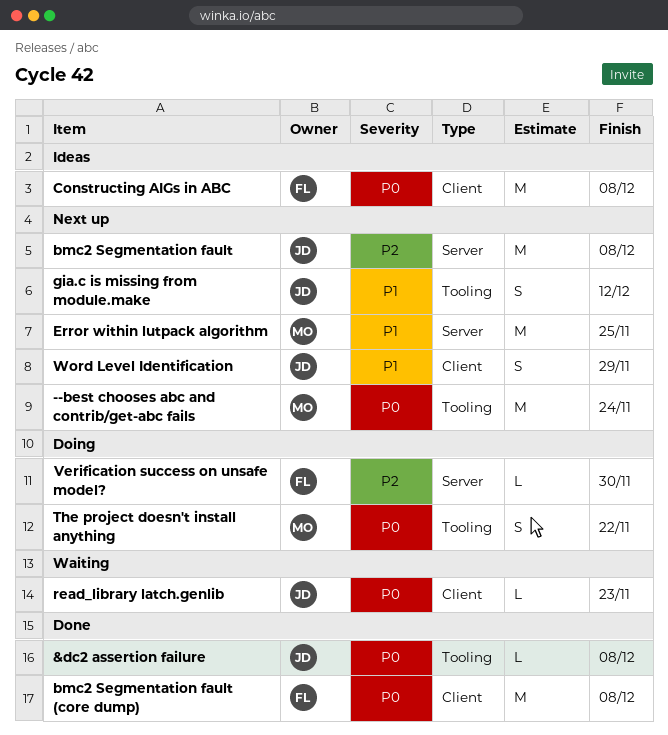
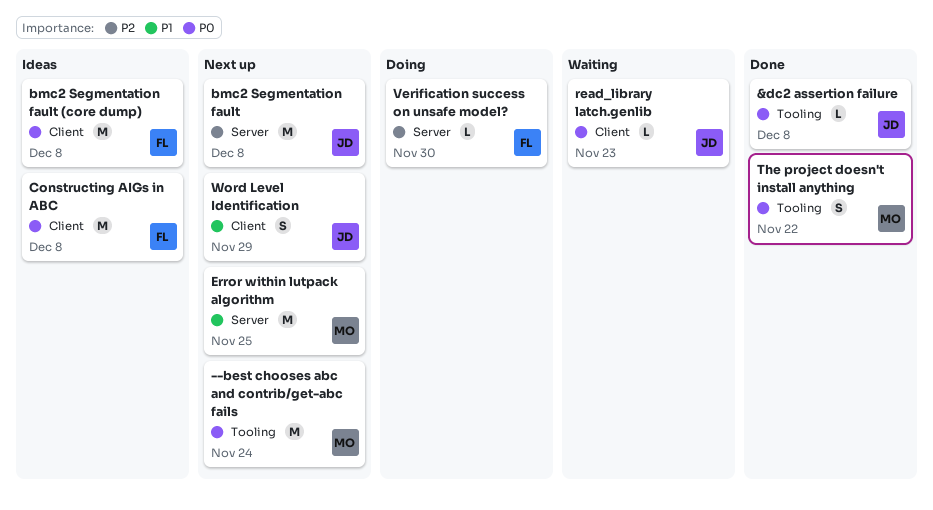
bmc2 Segmentation fault (core dump), status: Done -> Ideas
gia.c is missing from module.make: present -> none
The project doesn't install anything, status: Doing -> Done

